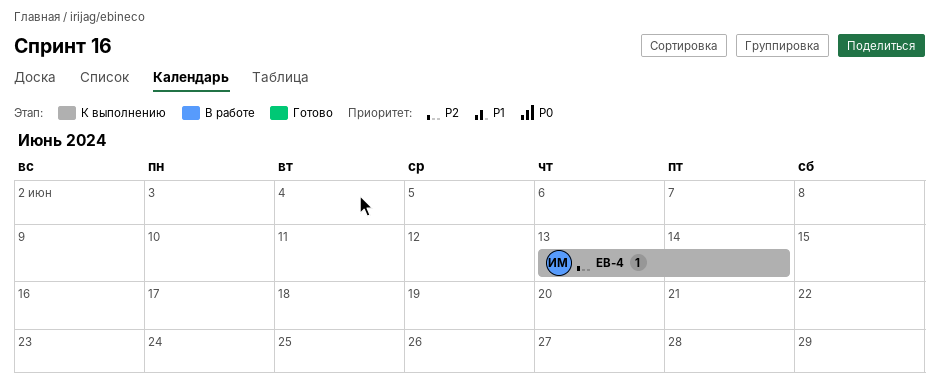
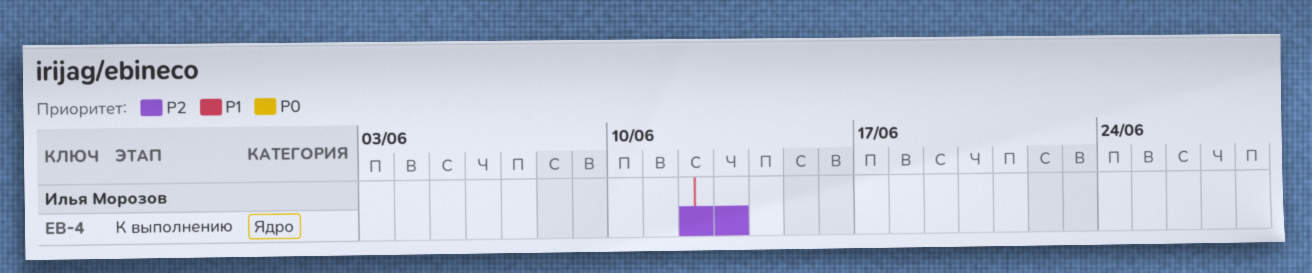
EB-4, start: Jun 13 -> Jun 12
EB-4, due: Jun 14 -> Jun 13

